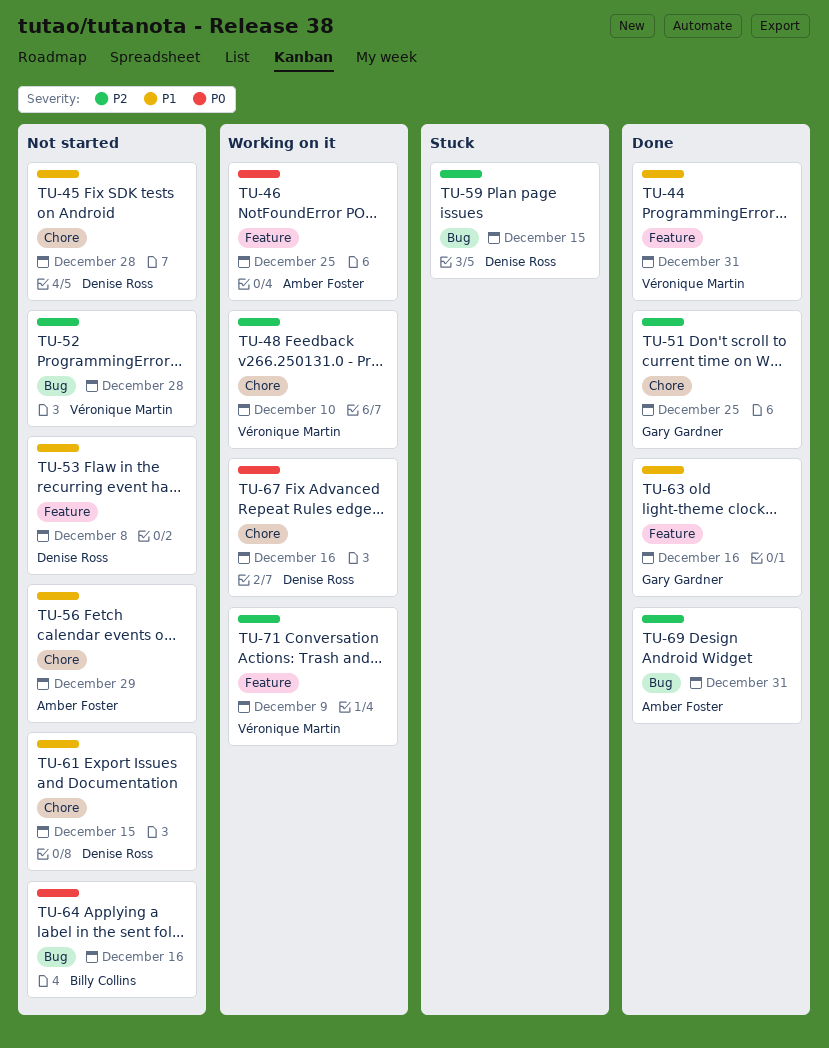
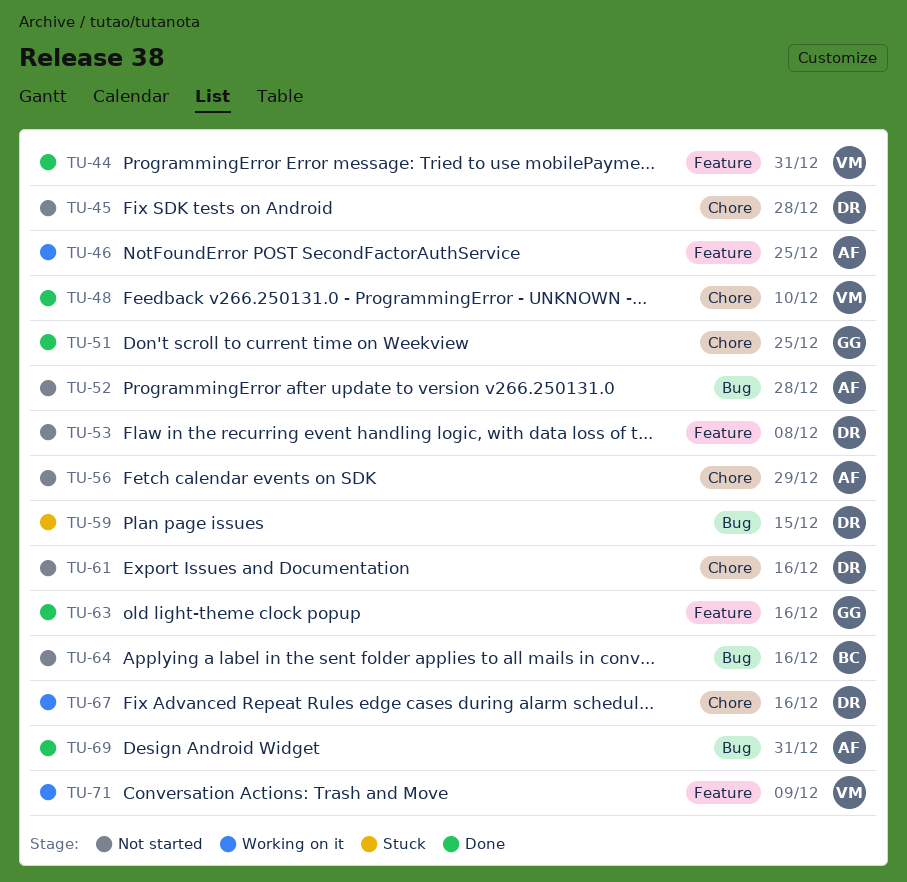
TU-48, status: Working on it -> Done
TU-52, owner: Véronique Martin -> Amber Foster
TU-61, due: Dec 15 -> Dec 16

